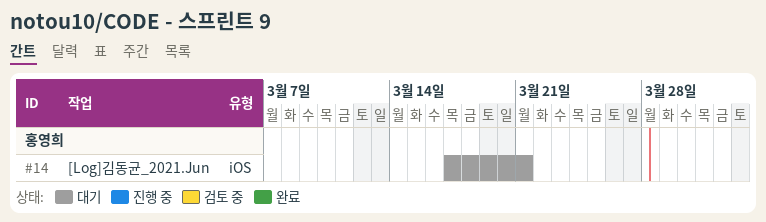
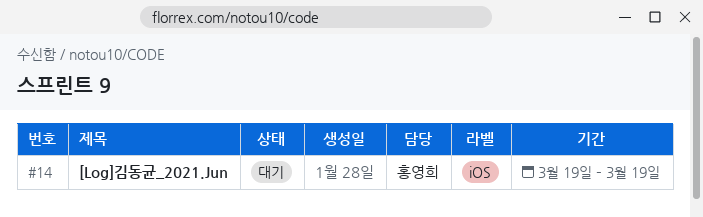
#14, start: Mar 17 -> Mar 19
#14, due: Mar 21 -> Mar 19

